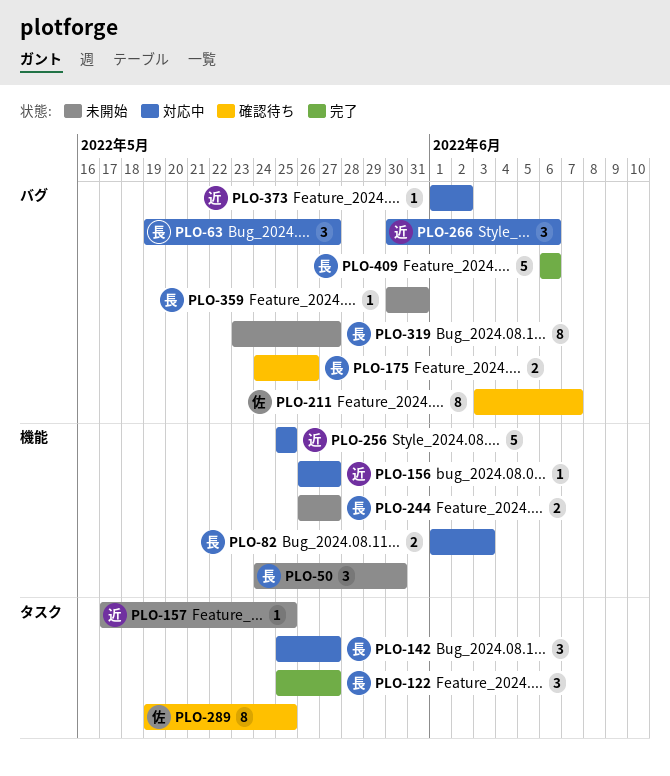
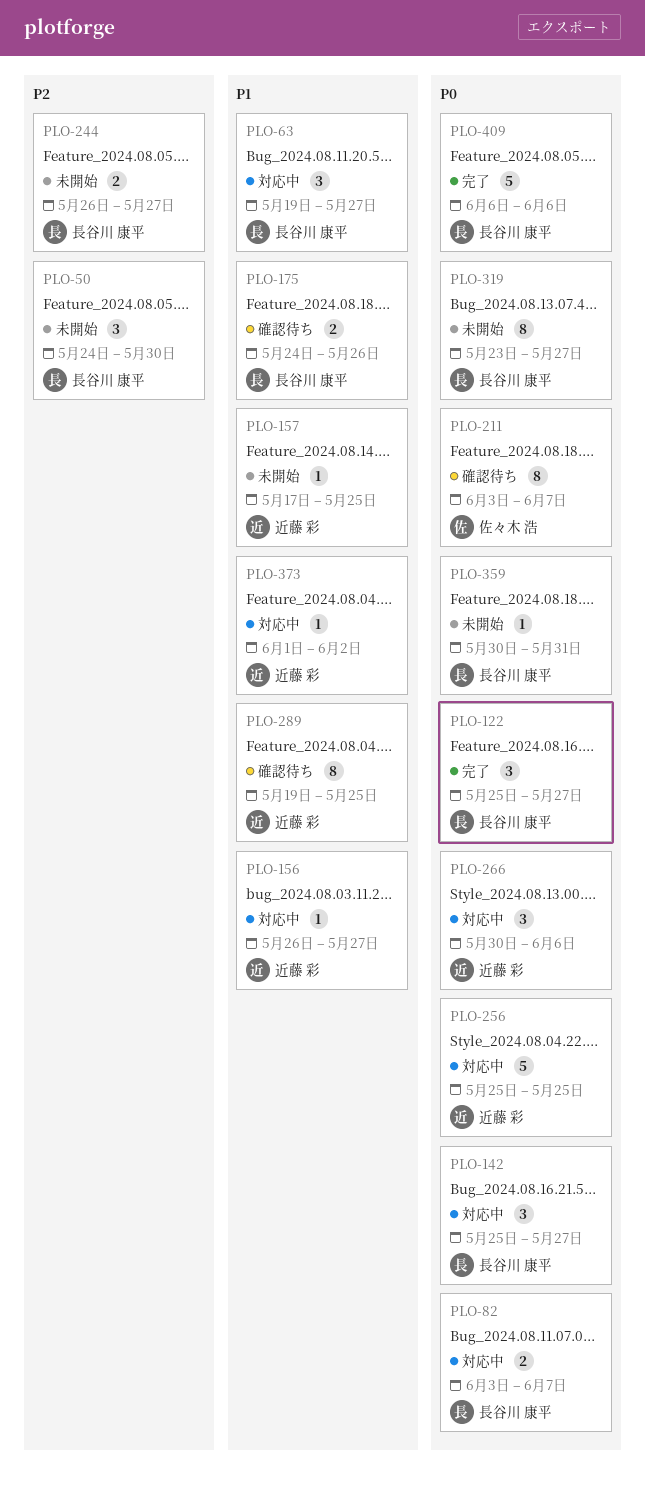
PLO-82, start: Jun 1 -> Jun 3
PLO-82, due: Jun 3 -> Jun 7
PLO-289, owner: 佐々木 浩 -> 近藤 彩

